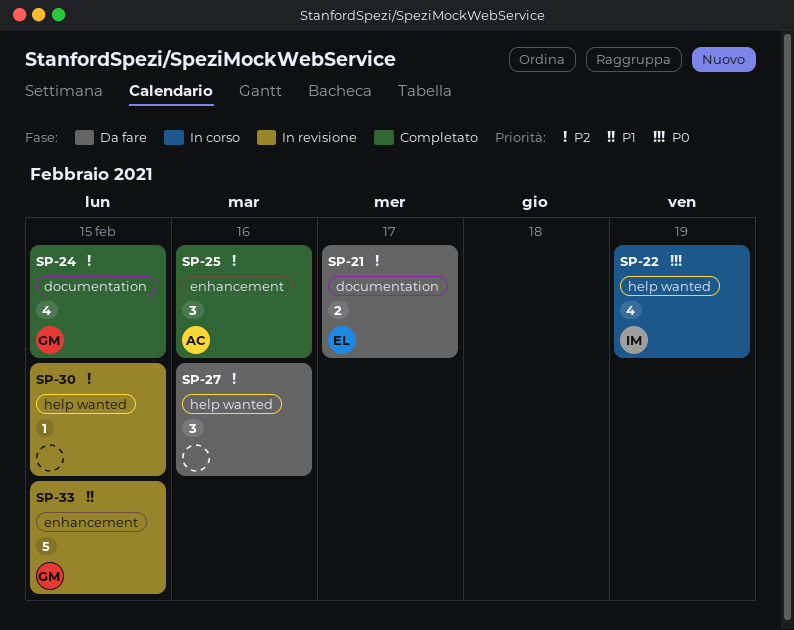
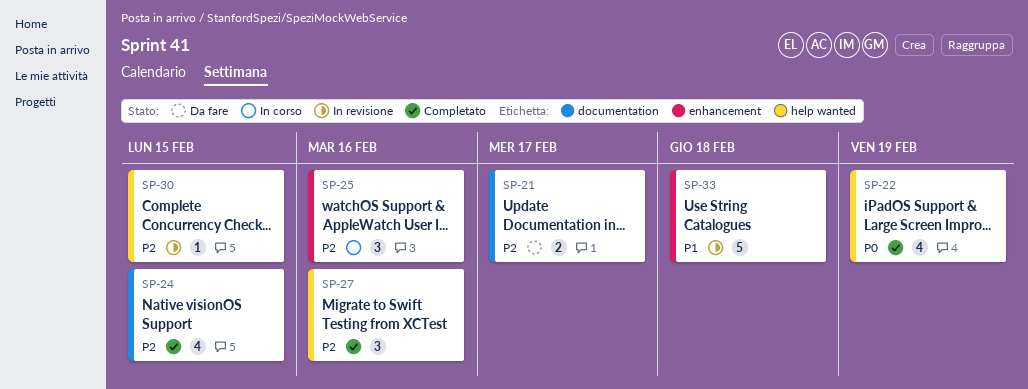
SP-22, status: In corso -> Completato
SP-25, status: Completato -> In corso
SP-27, status: Da fare -> Completato
SP-33, due: Feb 15 -> Feb 18

